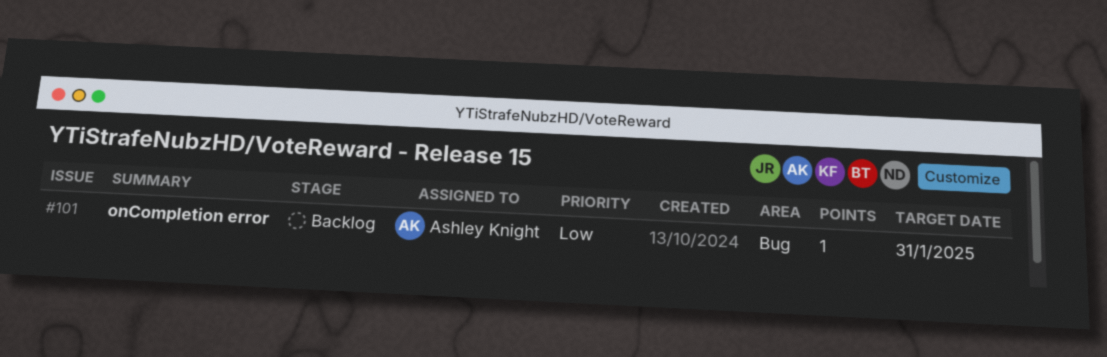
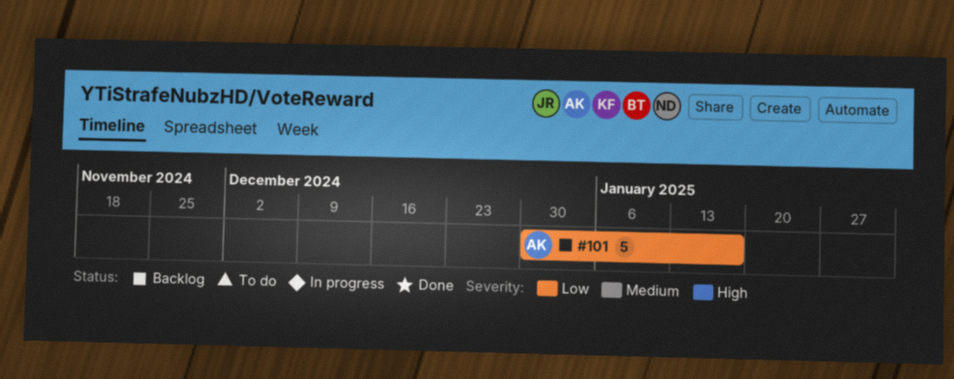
#101, estimate: 1 -> 5
#101, due: Jan 31 -> Jan 17

